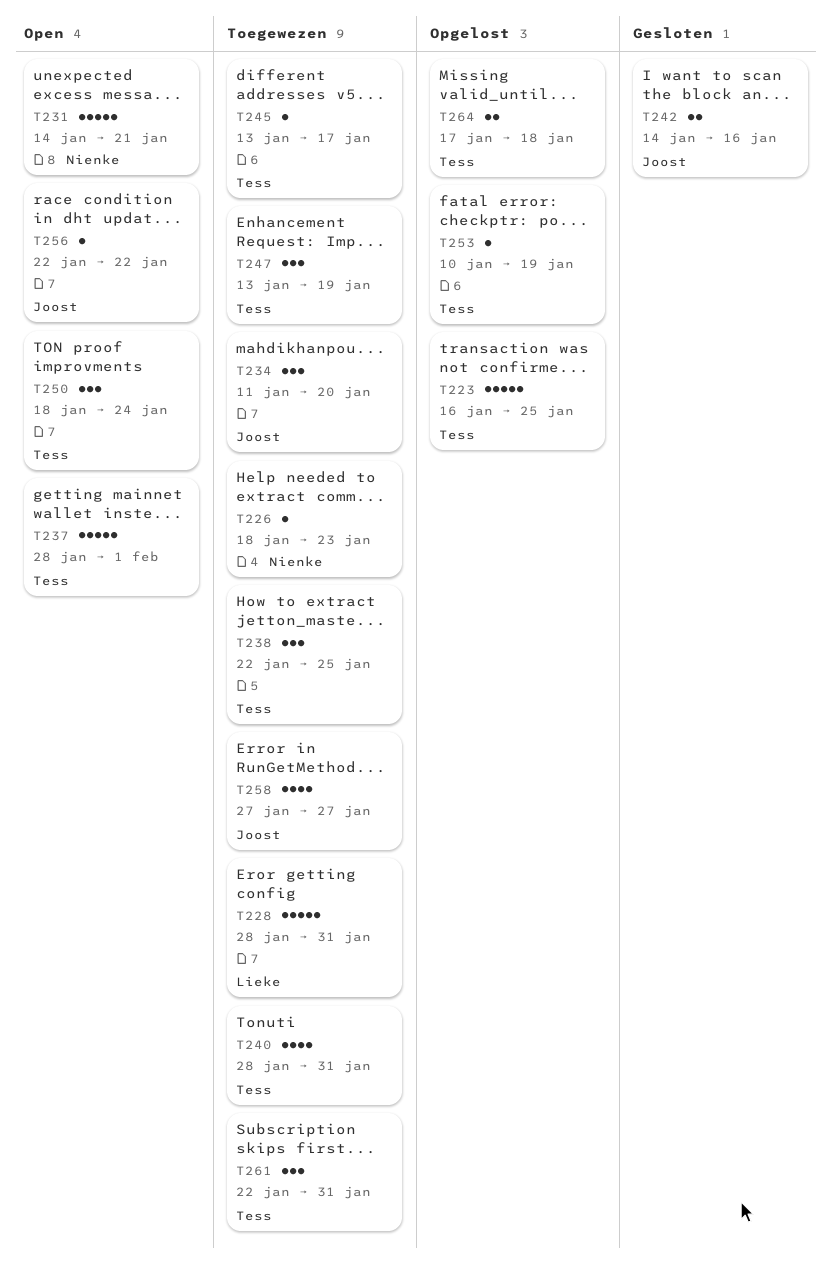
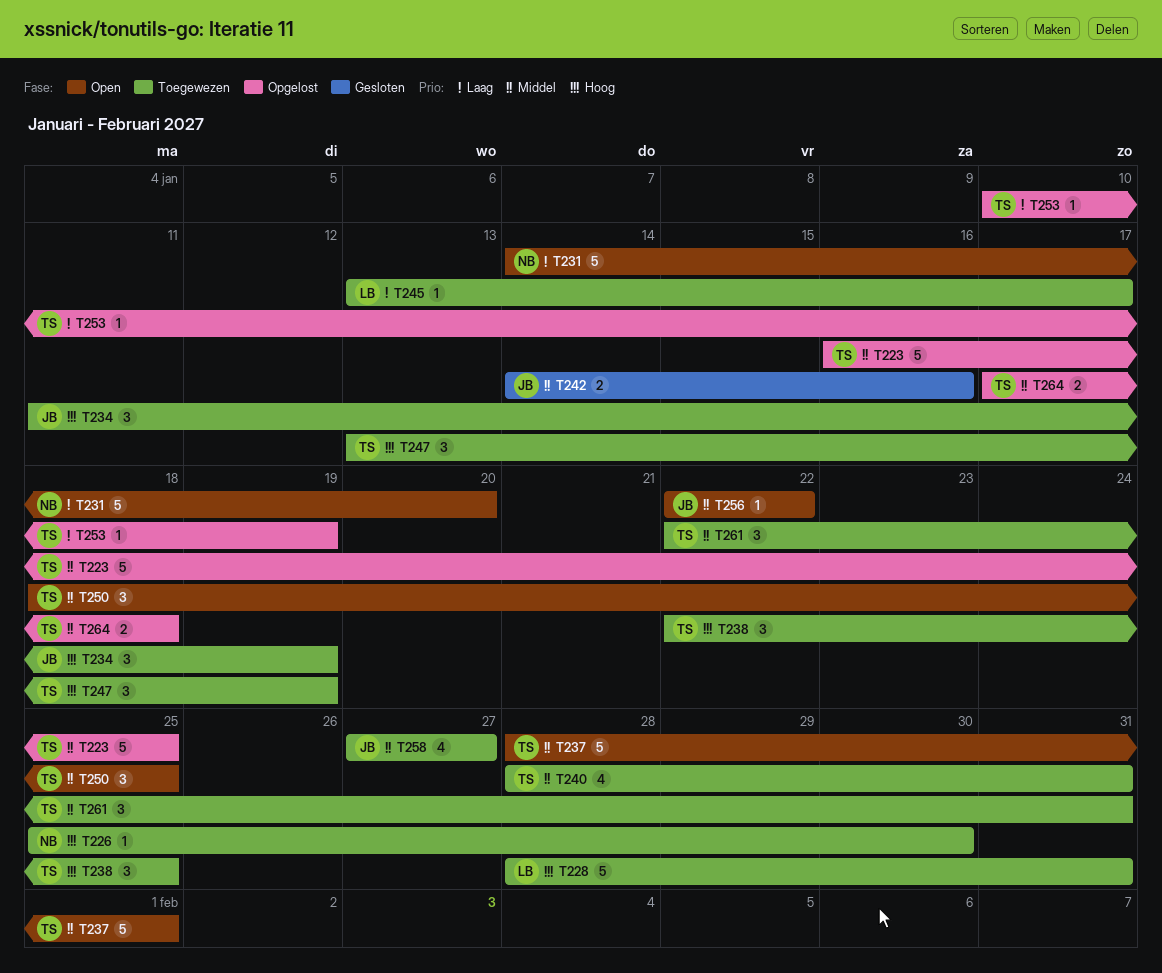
T226, start: Jan 18 -> Jan 25
T226, due: Jan 23 -> Jan 30
T231, due: Jan 21 -> Jan 20
T234, due: Jan 20 -> Jan 19
T245, owner: Tess -> Lieke
T250, due: Jan 24 -> Jan 25

